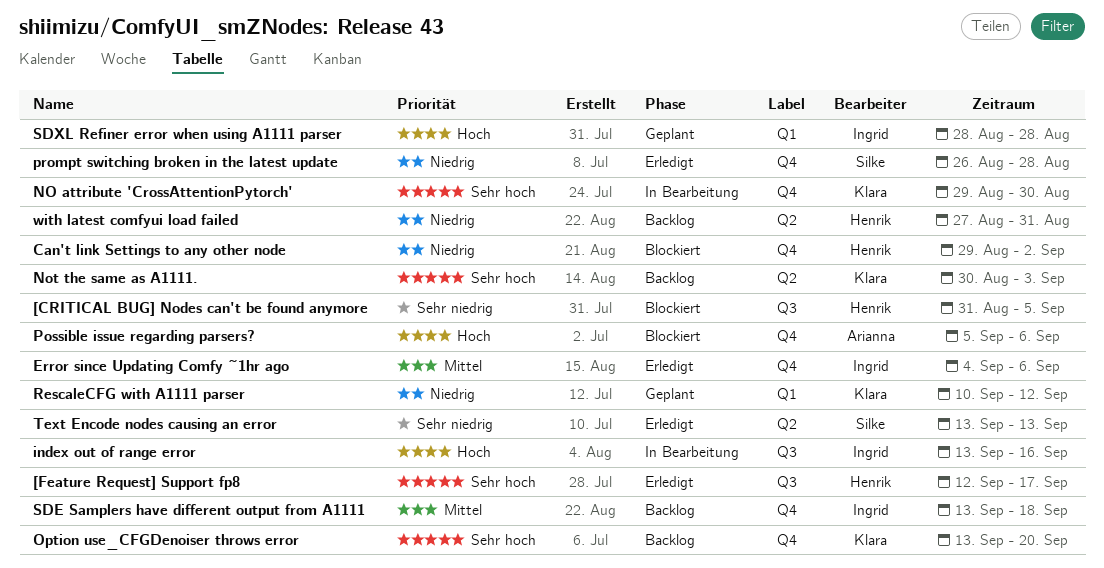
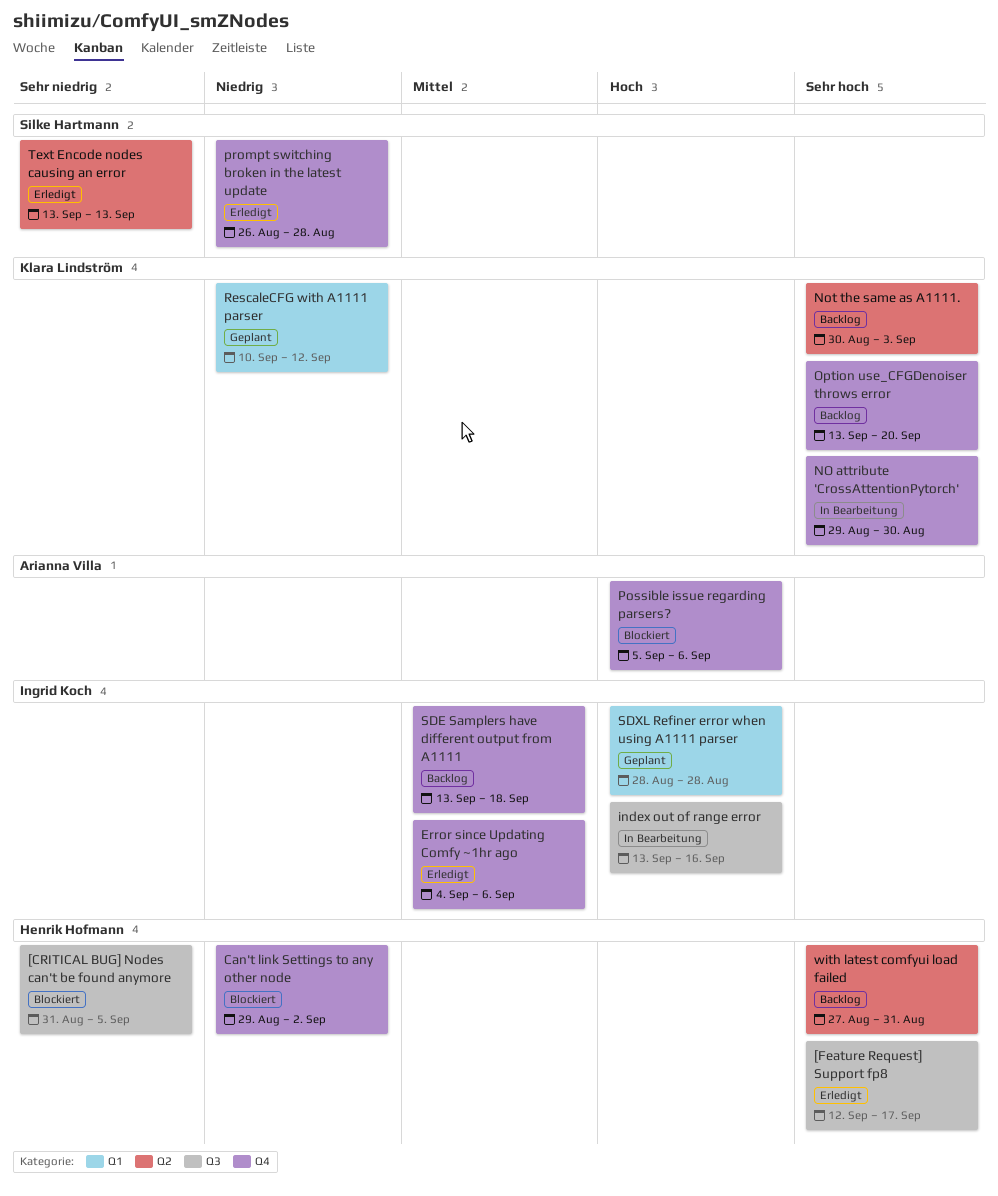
with latest comfyui load failed, priority: Niedrig -> Sehr hoch

